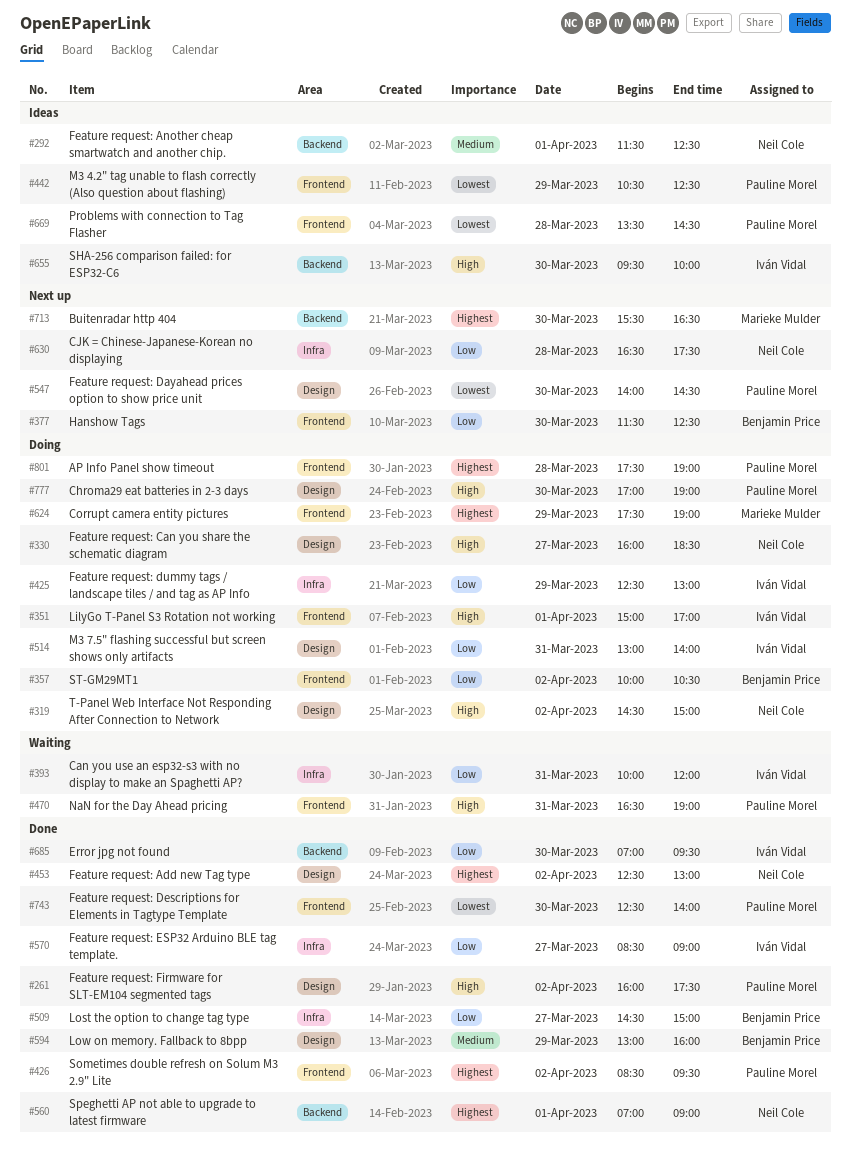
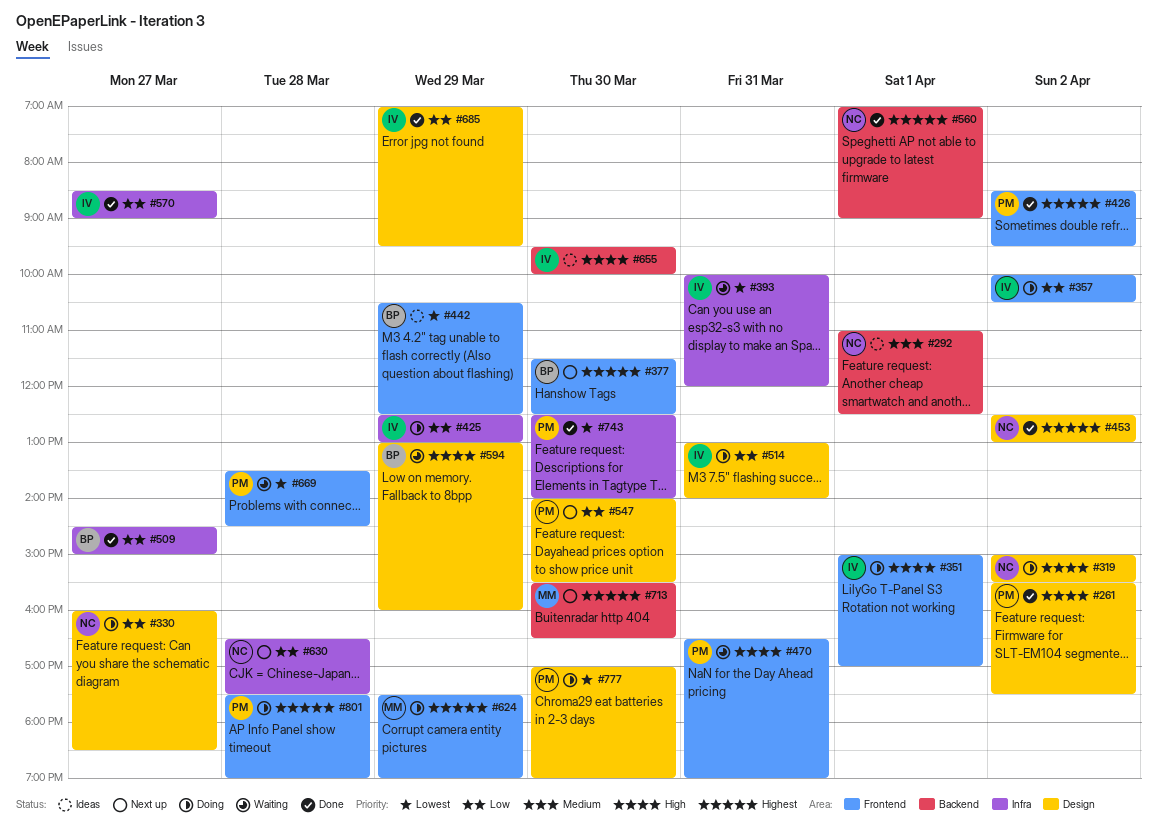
#261, begins: 16:00 -> 15:30
#292, begins: 11:30 -> 11:00
#319, begins: 14:30 -> 15:00
#319, ends: 15:00 -> 15:30
#330, priority: High -> Low
#357, owner: Benjamin Price -> Iván Vidal
#377, priority: Low -> Highest
#393, priority: Low -> Lowest
#442, owner: Pauline Morel -> Benjamin Price
#547, priority: Lowest -> Low
#547, ends: 14:30 -> 15:30
#594, status: Done -> Waiting
#594, priority: Medium -> High
#669, status: Ideas -> Waiting
#685, label: Backend -> Design
#685, day: Mar 30 -> Mar 29
#743, label: Frontend -> Infra
#777, priority: High -> Lowest

